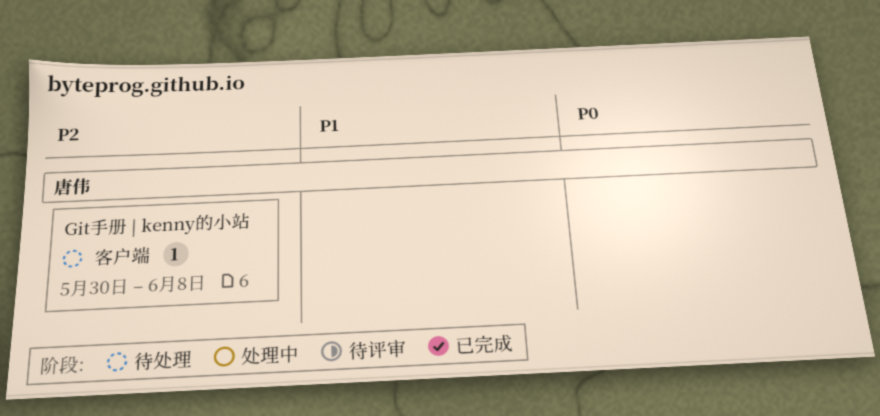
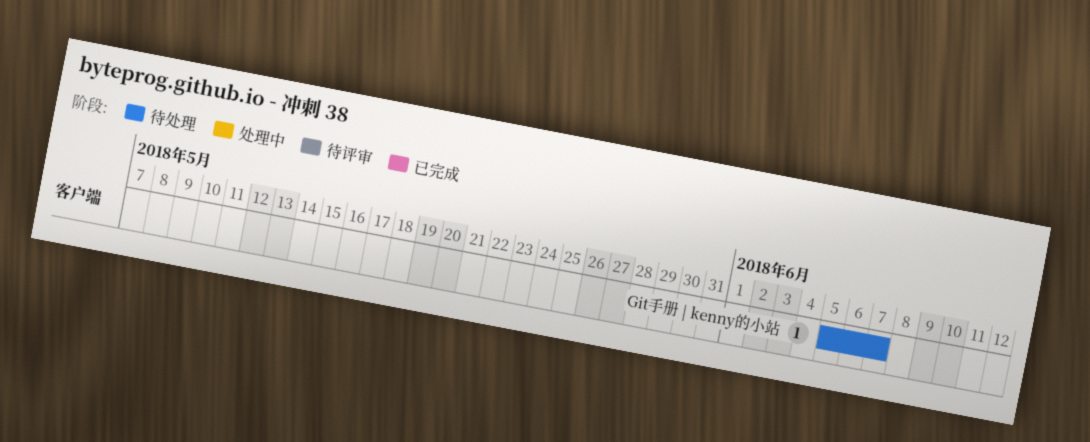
Git手册 | kenny的小站, start: May 30 -> Jun 5
Git手册 | kenny的小站, due: Jun 8 -> Jun 7

